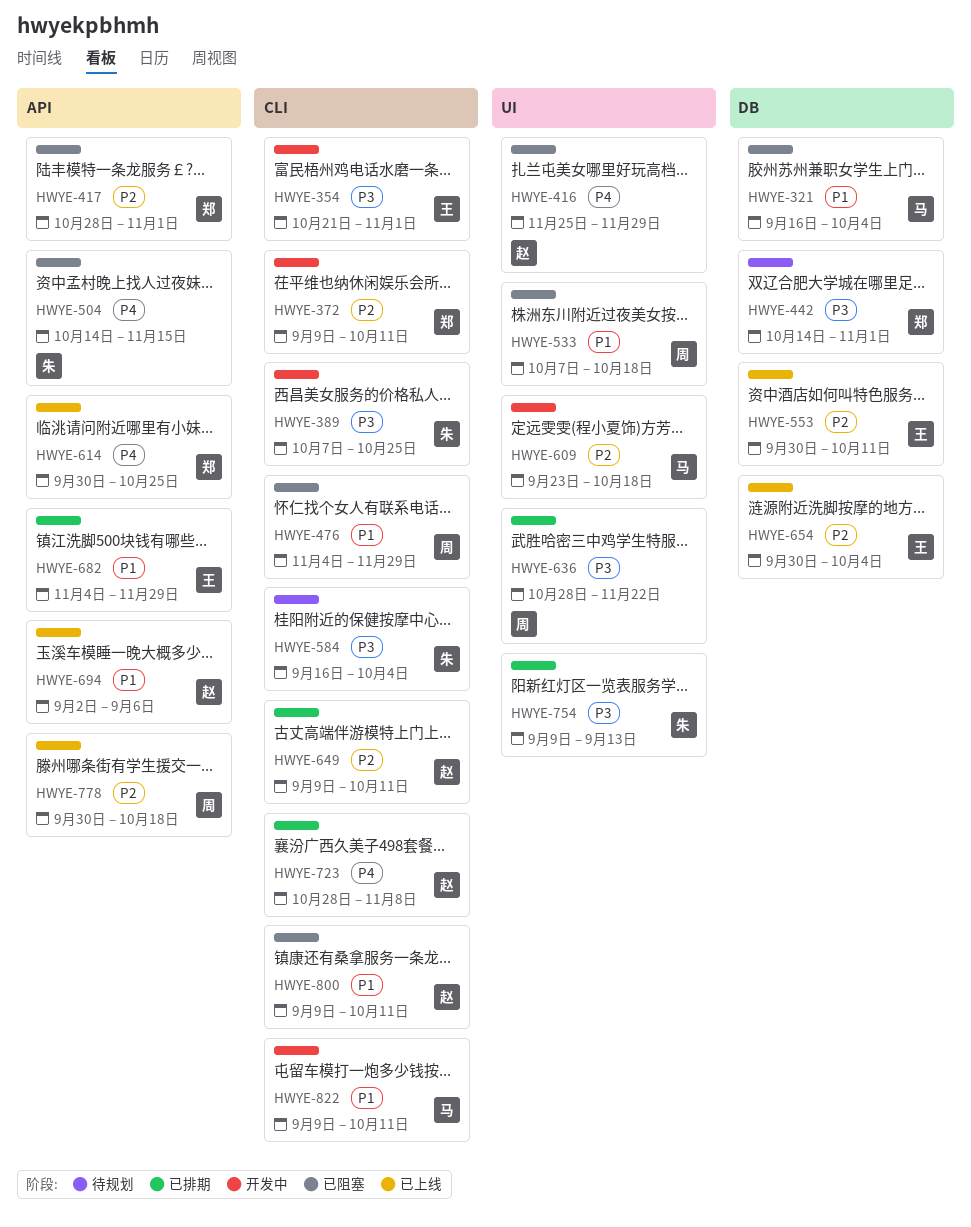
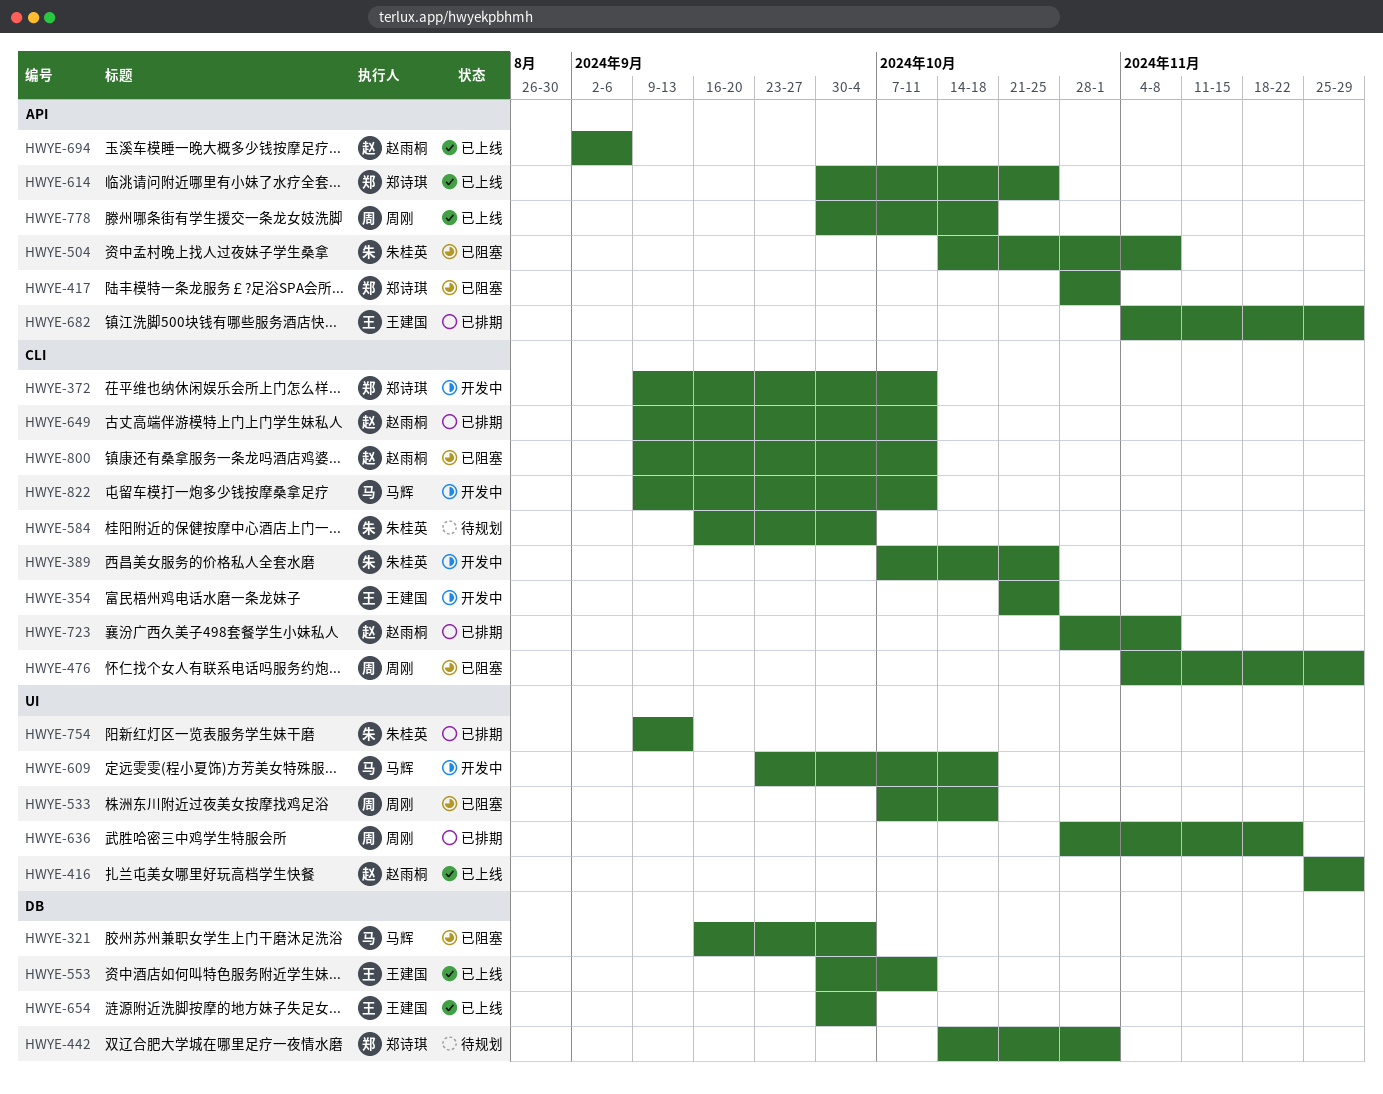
HWYE-354, due: Nov 1 -> Oct 25
HWYE-416, status: 已阻塞 -> 已上线
HWYE-504, due: Nov 15 -> Nov 8

